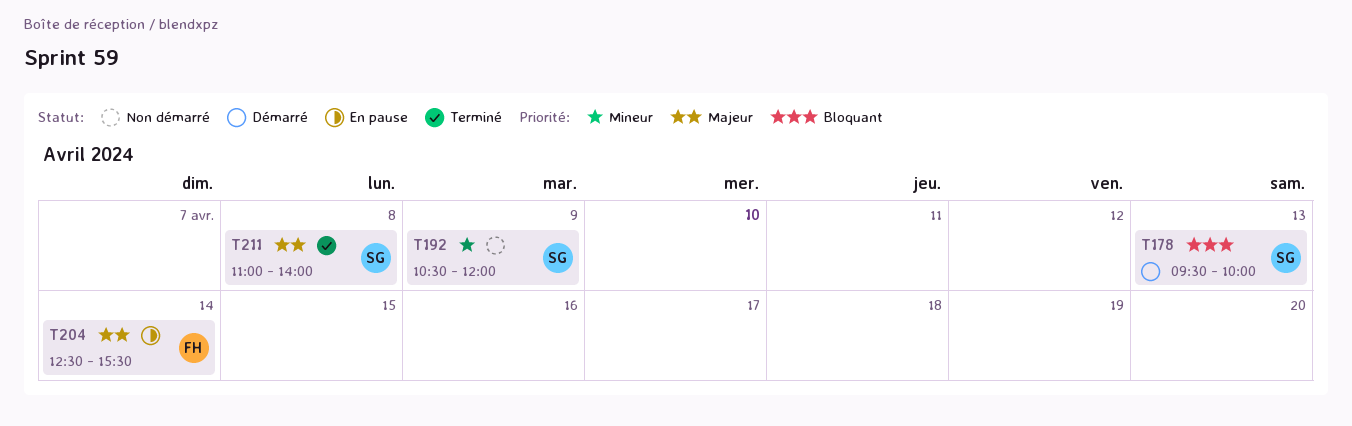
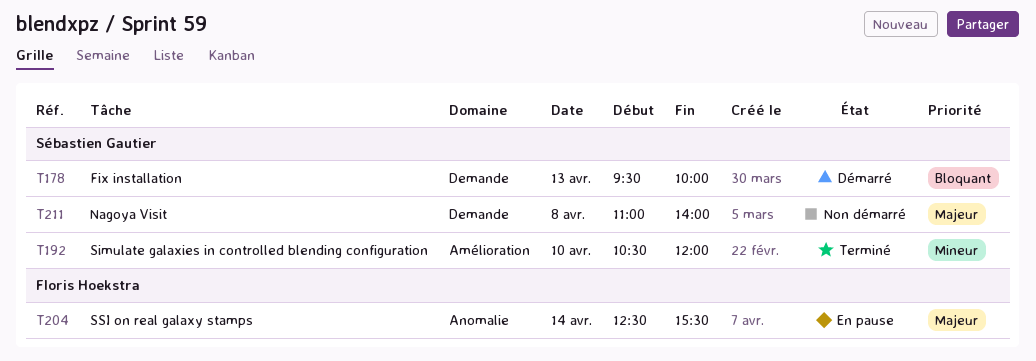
T192, status: Non démarré -> Terminé
T192, day: Apr 9 -> Apr 10
T211, status: Terminé -> Non démarré

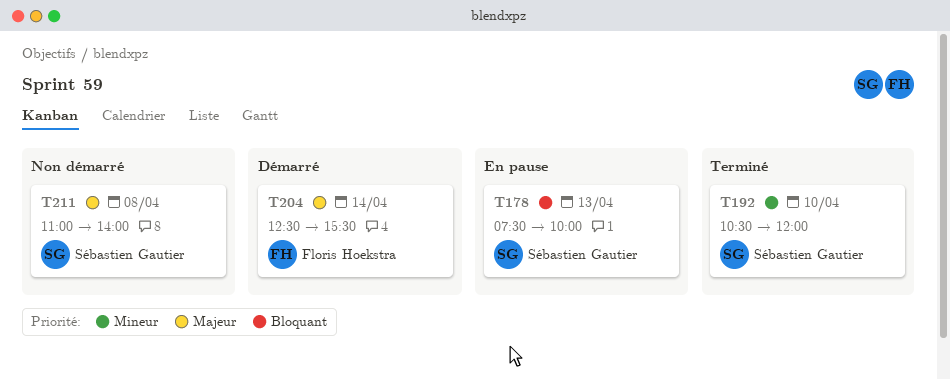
T178, status: Démarré -> En pause
T178, begins: 09:30 -> 07:30
T204, status: En pause -> Démarré

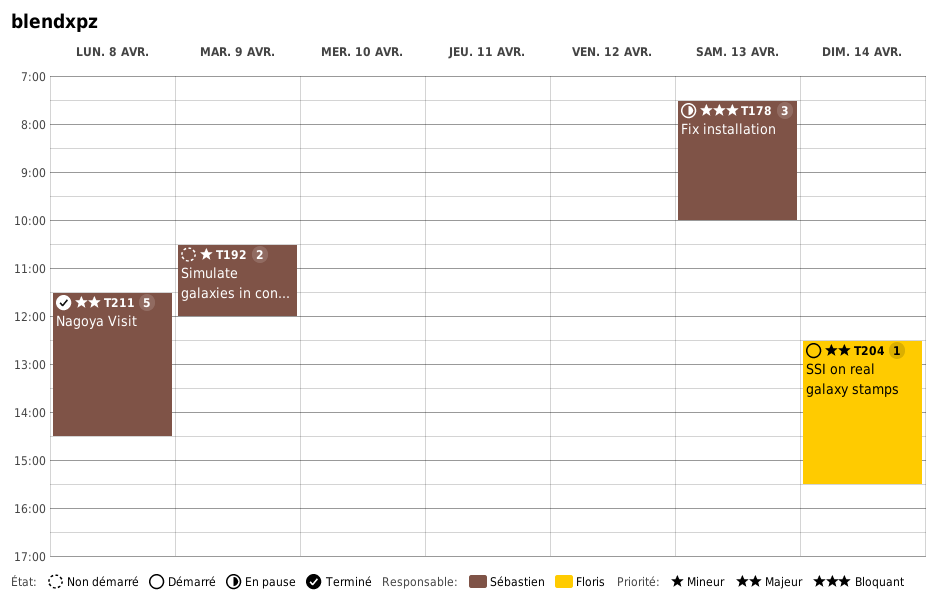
T192, status: Terminé -> Non démarré
T192, day: Apr 10 -> Apr 9
T211, status: Non démarré -> Terminé
T211, begins: 11:00 -> 11:30
T211, ends: 14:00 -> 14:30

